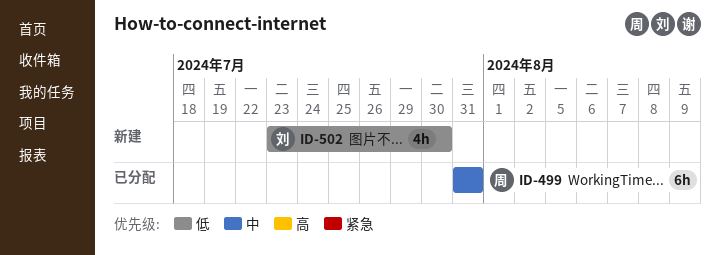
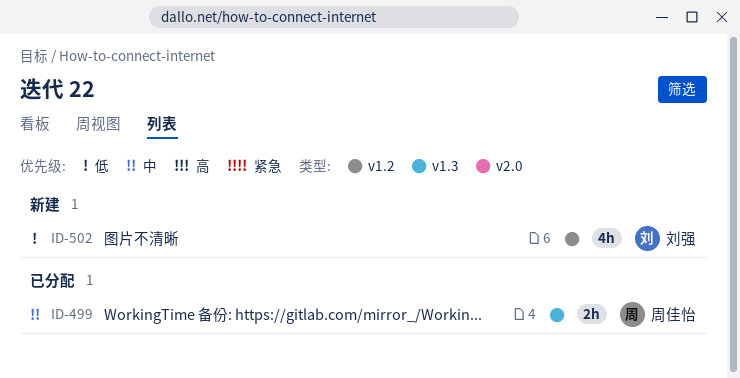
ID-499, estimate: 6h -> 2h

